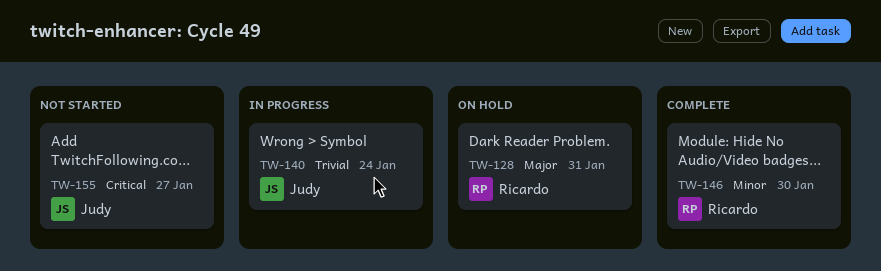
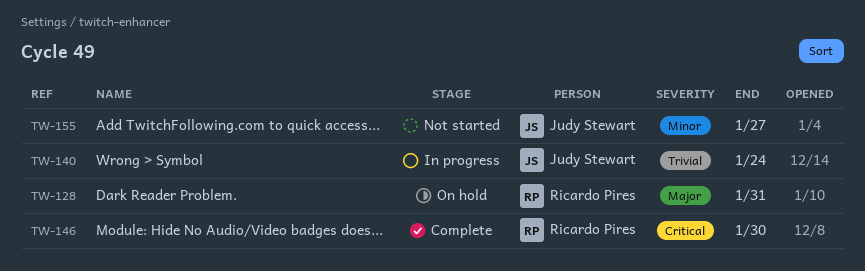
TW-146, priority: Minor -> Critical
TW-155, priority: Critical -> Minor

